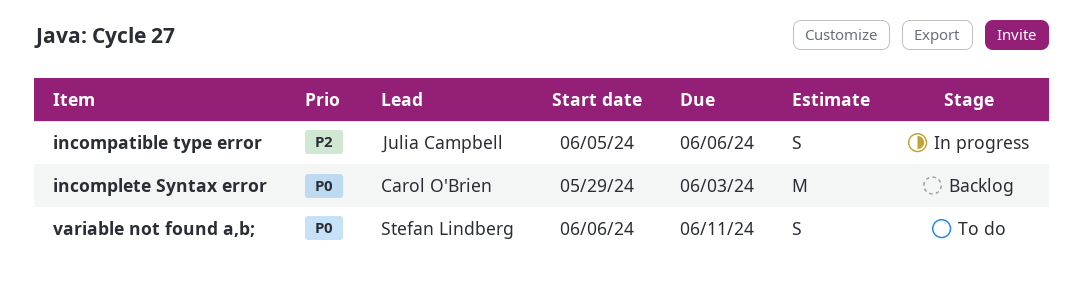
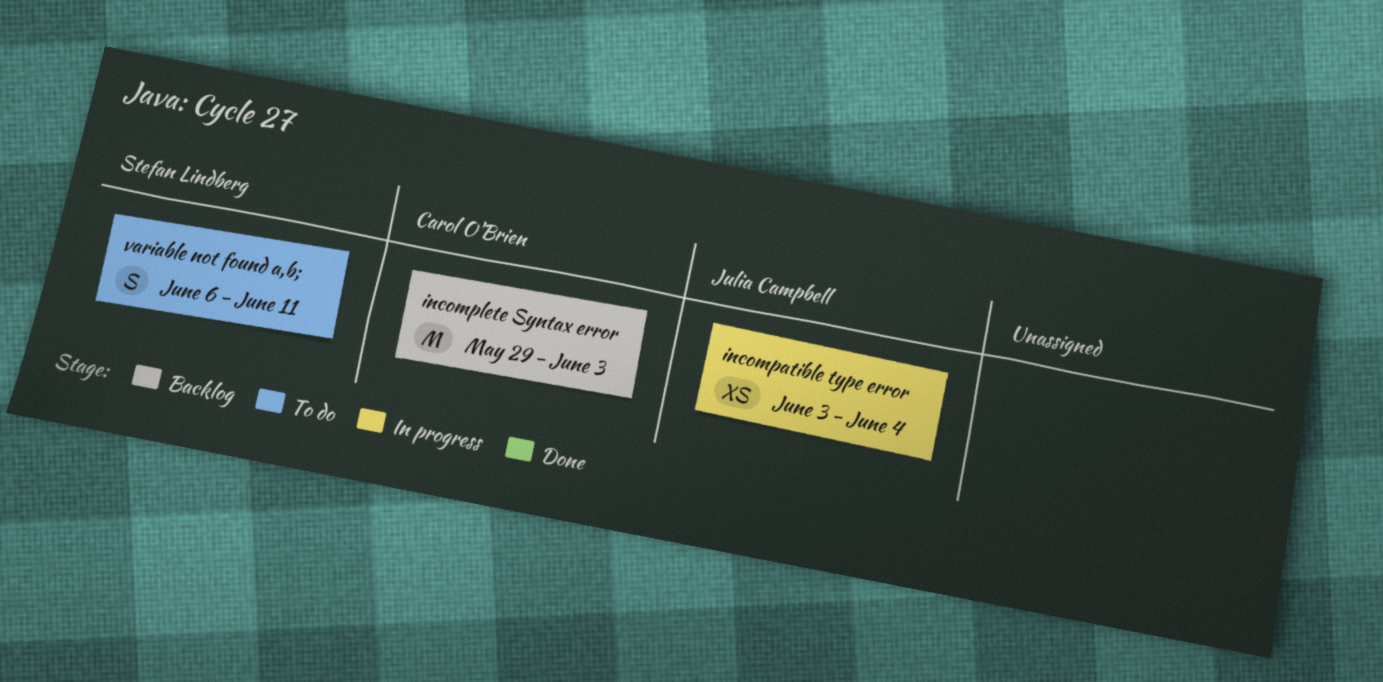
incompatible type error, estimate: S -> XS
incompatible type error, start: Jun 5 -> Jun 3
incompatible type error, due: Jun 6 -> Jun 4

